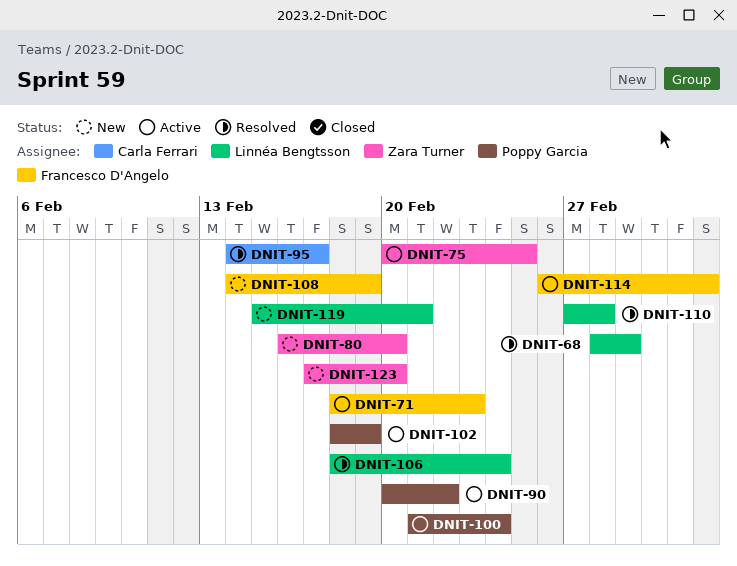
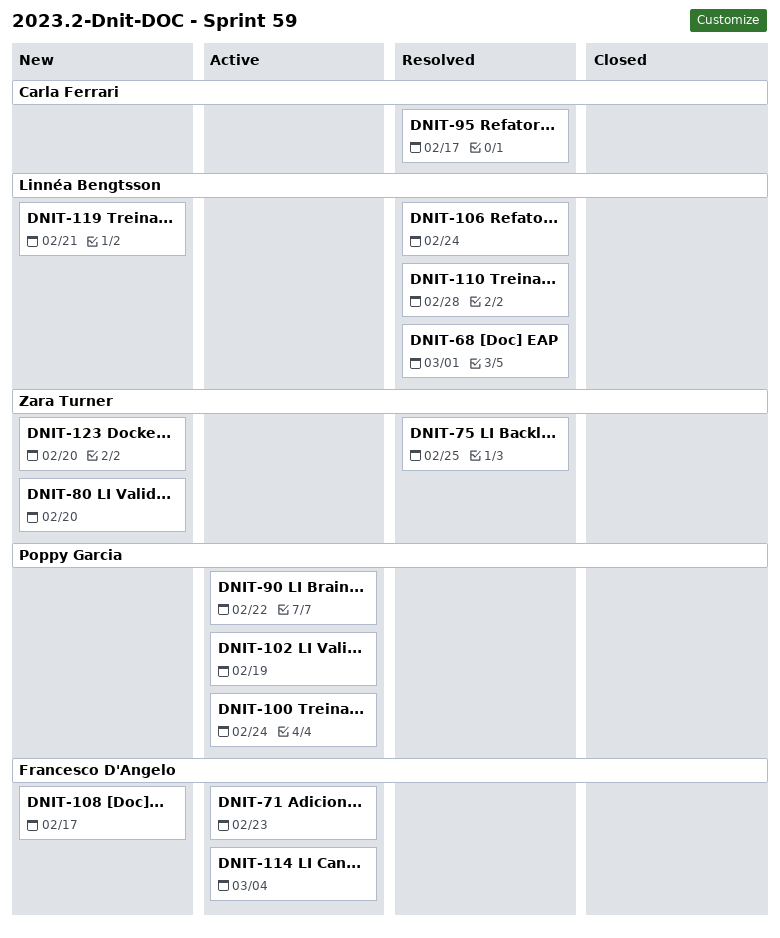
DNIT-75, status: Active -> Resolved
DNIT-108, due: Feb 19 -> Feb 17

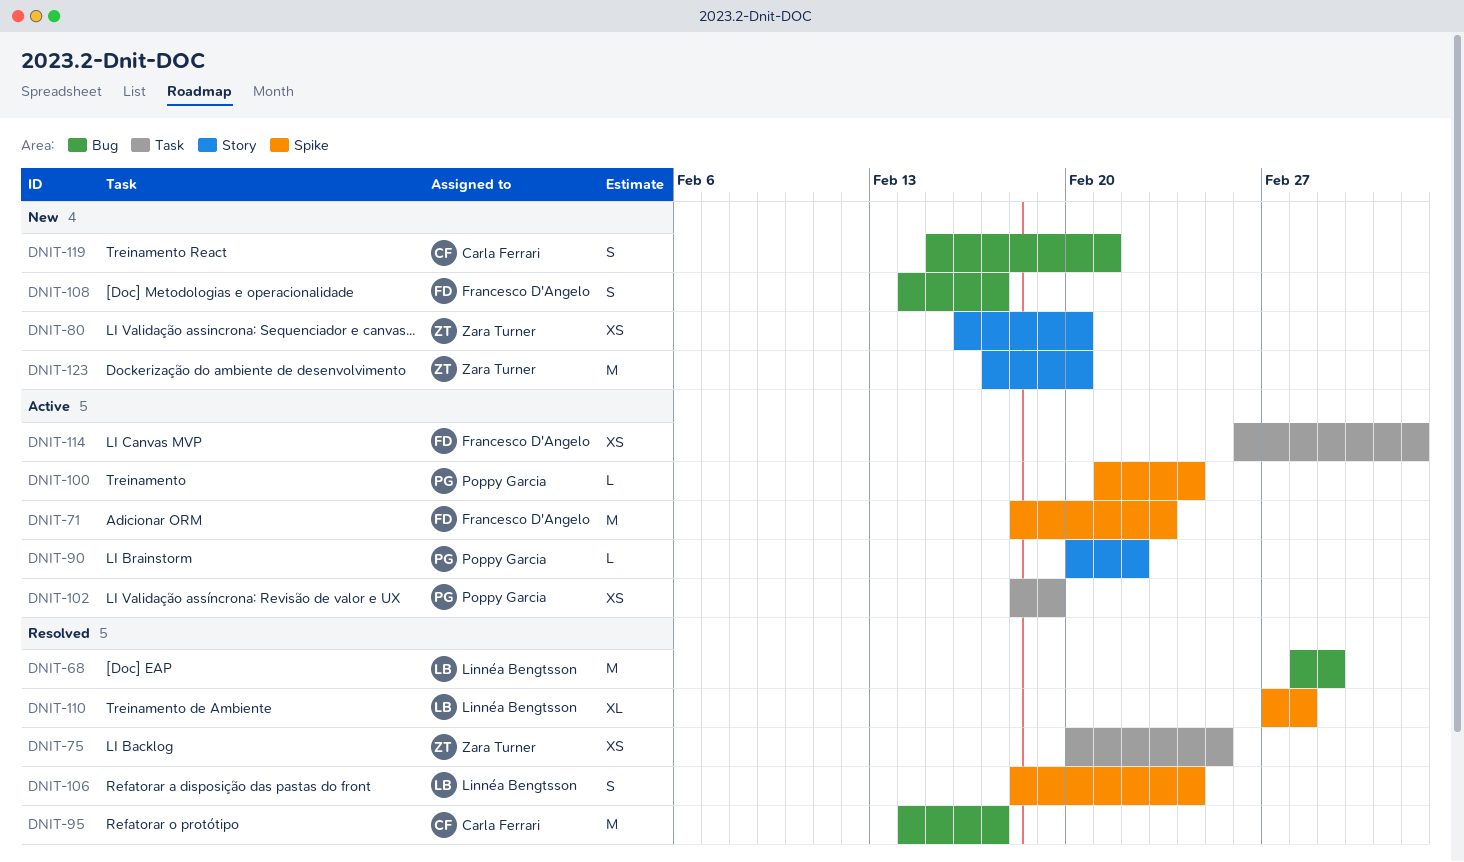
DNIT-119, owner: Linnéa Bengtsson -> Carla Ferrari

